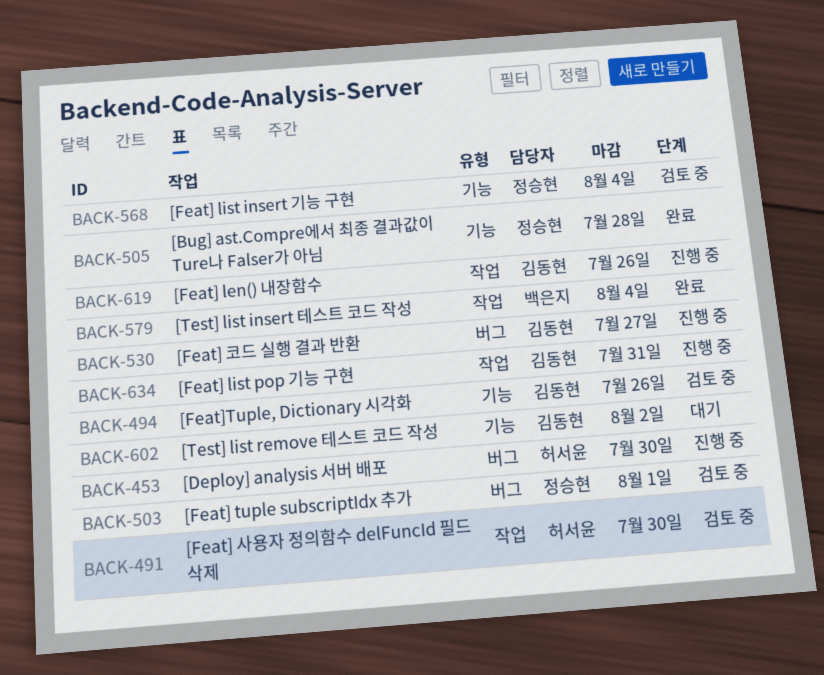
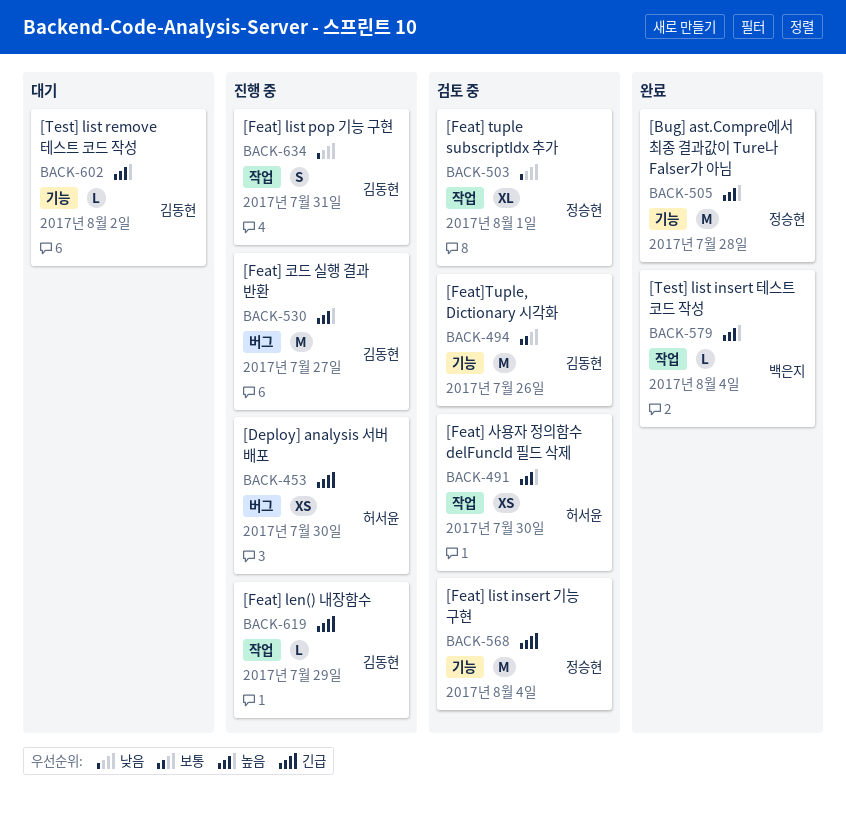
BACK-503, label: 버그 -> 작업
BACK-619, due: Jul 26 -> Jul 29

